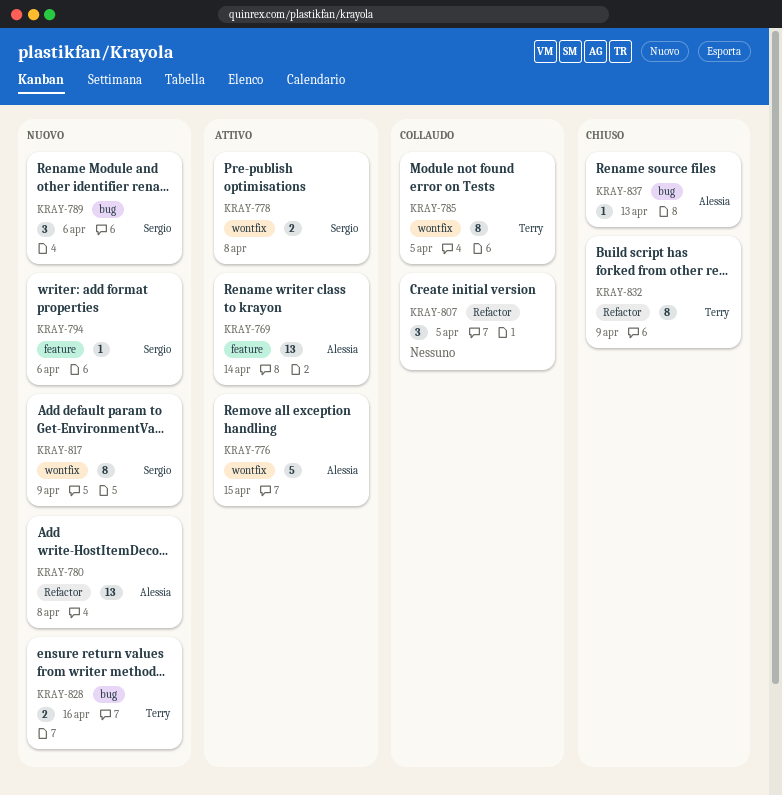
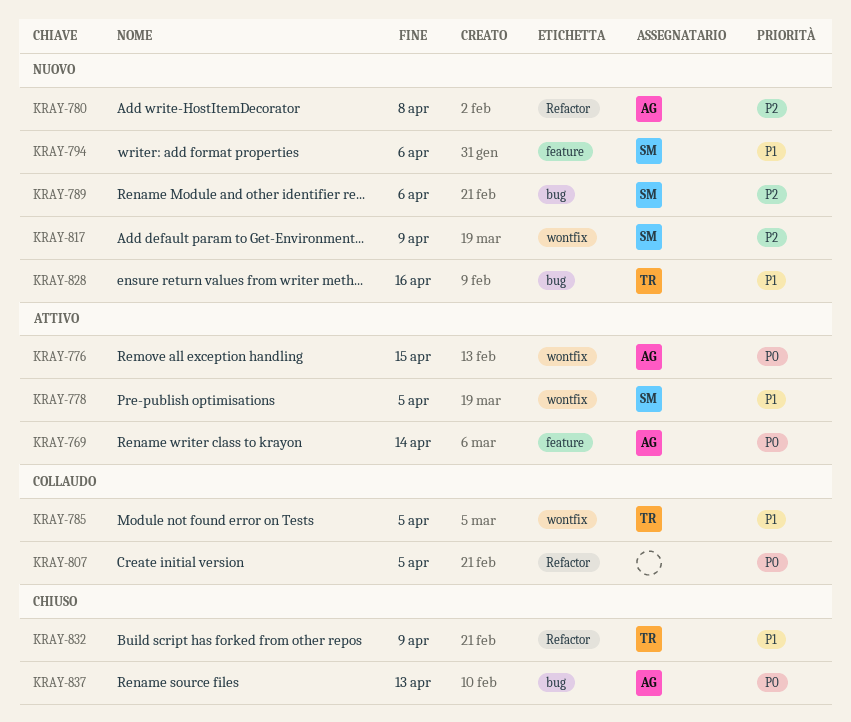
KRAY-778, due: Apr 8 -> Apr 5

